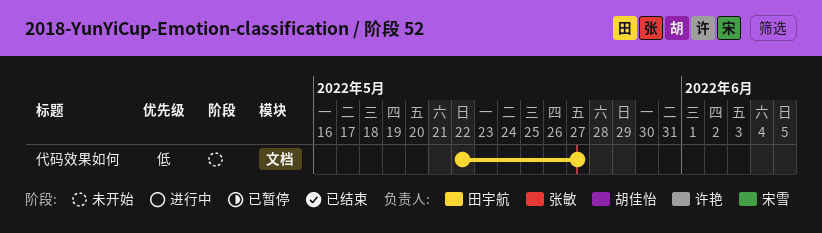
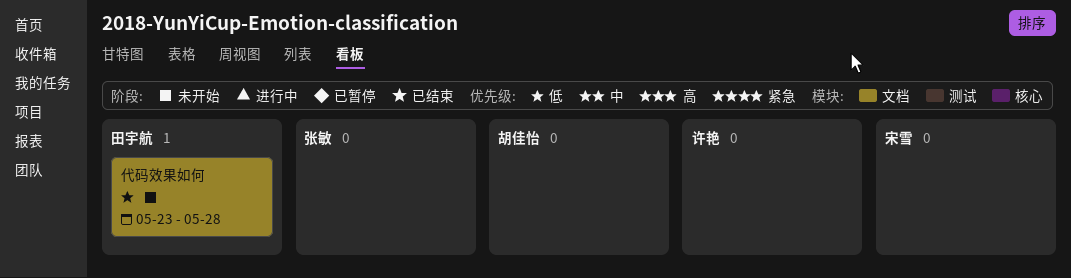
代码效果如何, start: May 22 -> May 23
代码效果如何, due: May 27 -> May 28

